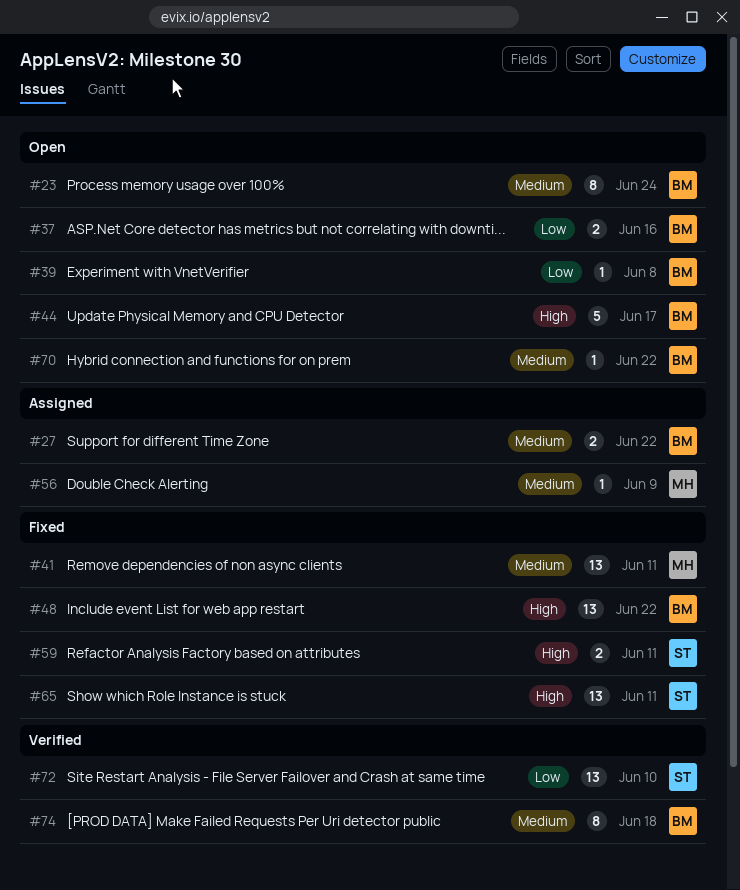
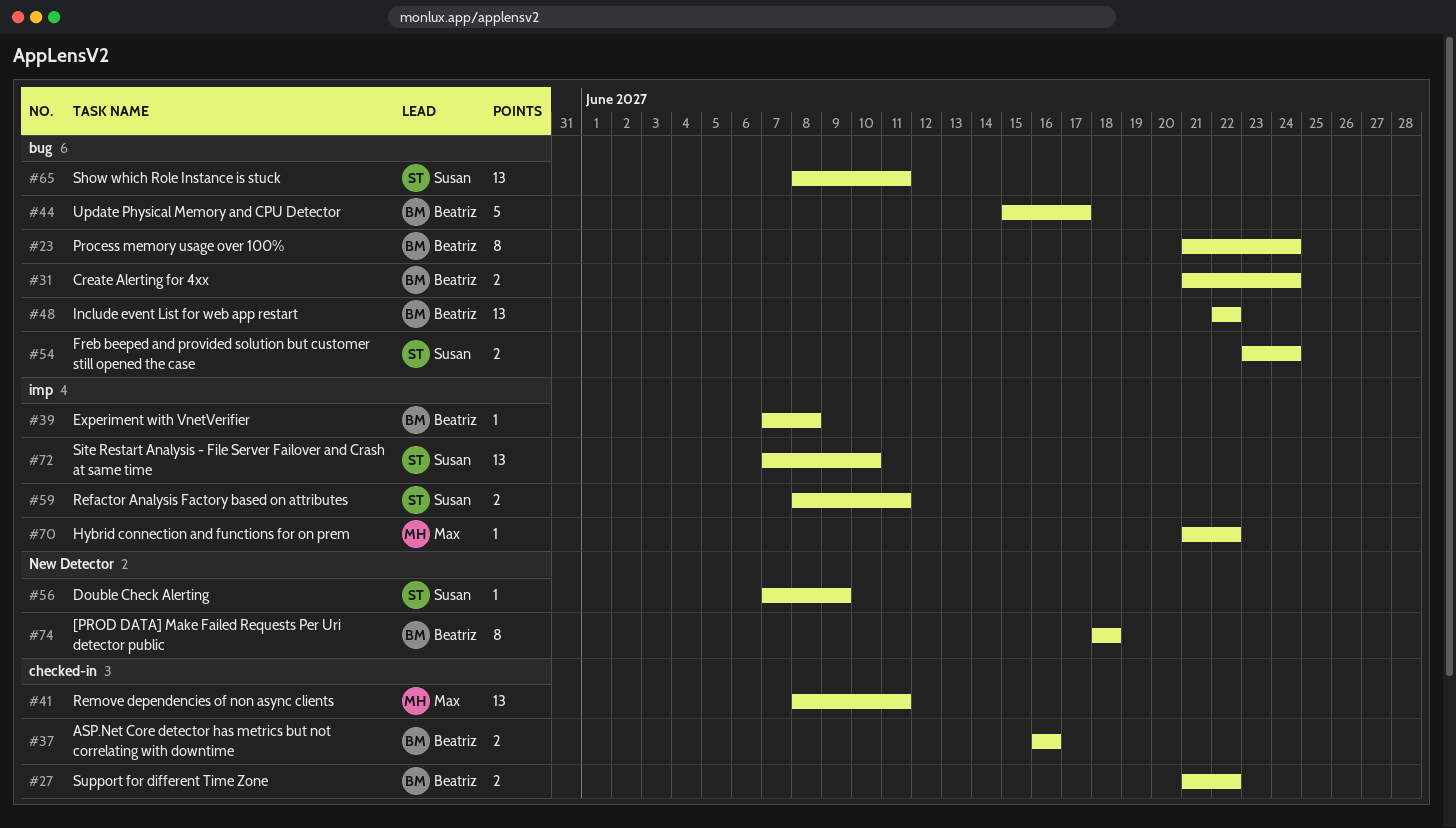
#31: none -> present
#54: none -> present
#56, owner: Max -> Susan
#70, owner: Beatriz -> Max

